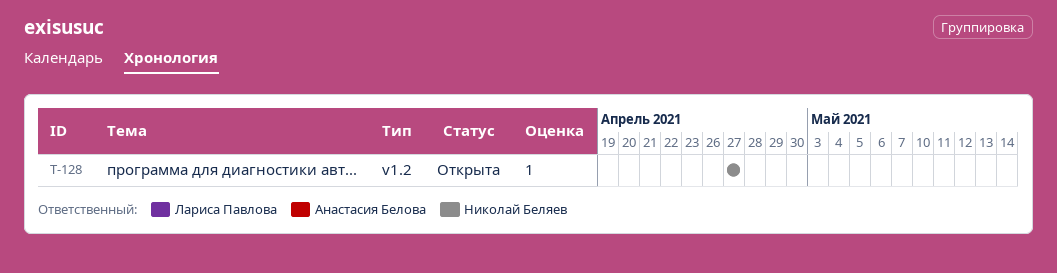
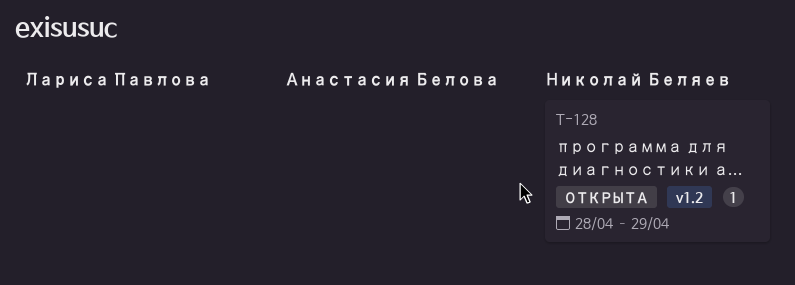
T-128, start: Apr 27 -> Apr 28
T-128, due: Apr 27 -> Apr 29

